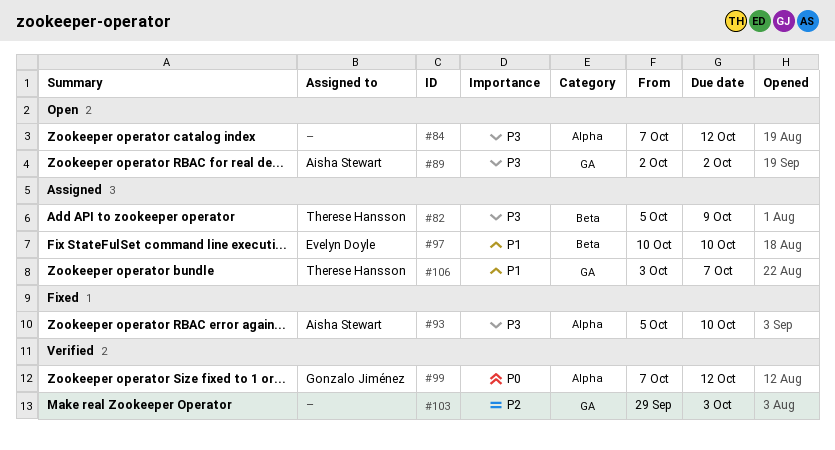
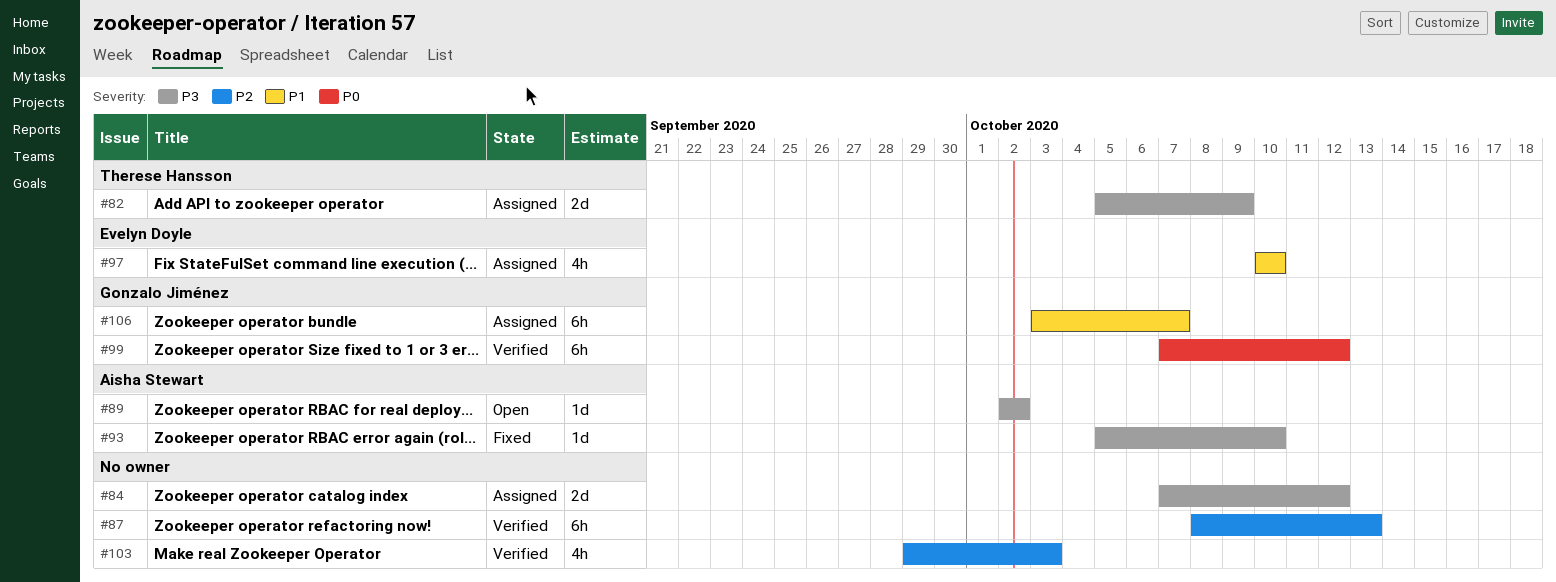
#84, status: Open -> Assigned
#87: none -> present
#106, owner: Therese Hansson -> Gonzalo Jiménez

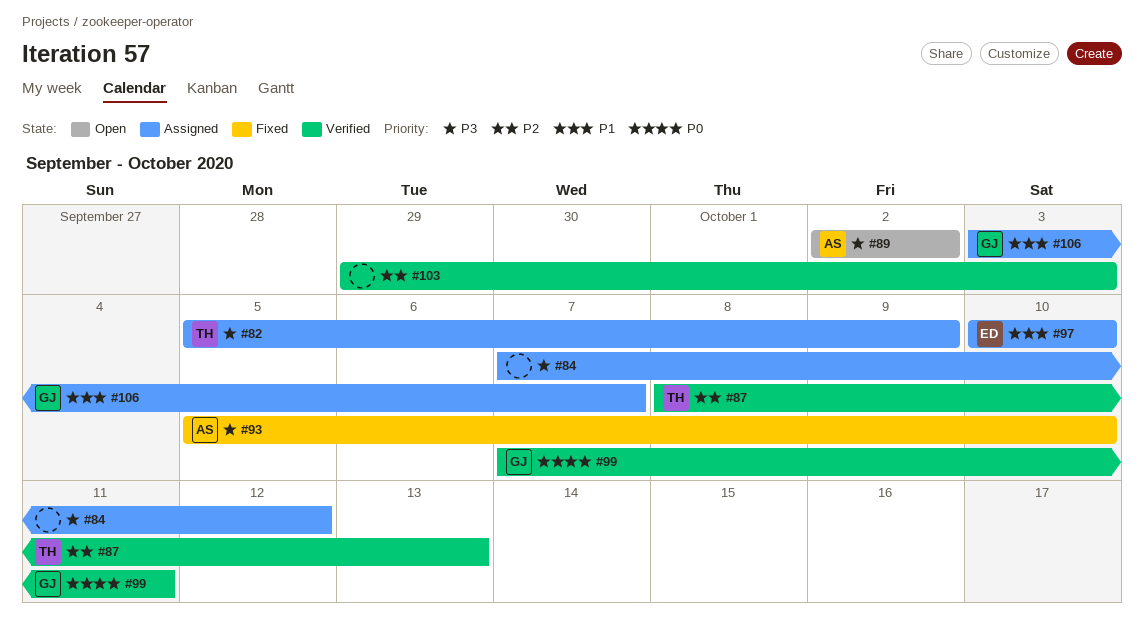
#87, owner: none -> Therese Hansson
#99, due: Oct 12 -> Oct 11

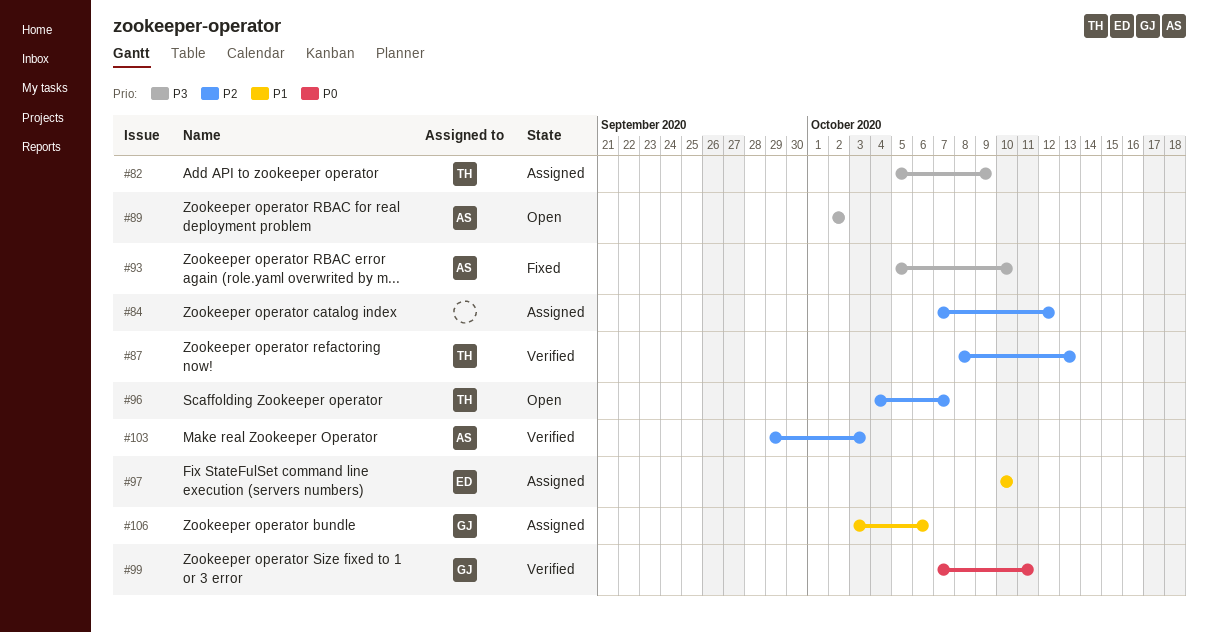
#84, priority: P3 -> P2
#96: none -> present
#103, owner: none -> AS
#106, due: Oct 7 -> Oct 6

